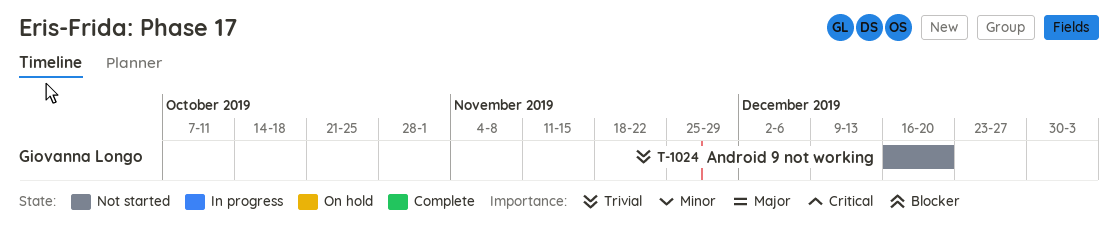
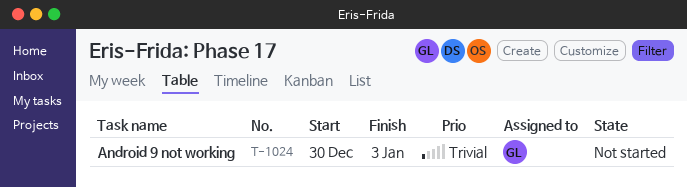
T-1024, start: Dec 16 -> Dec 30
T-1024, due: Dec 20 -> Jan 3

